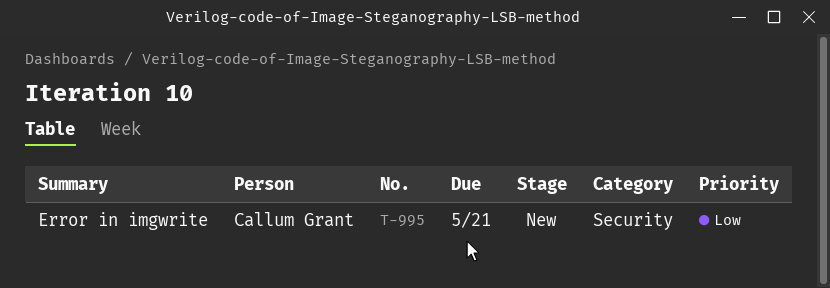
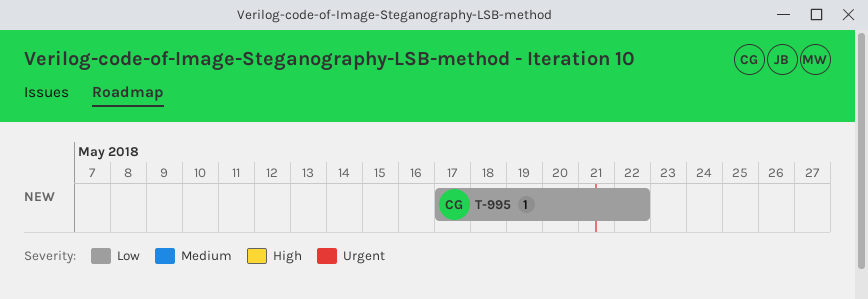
T-995, due: May 21 -> May 22

